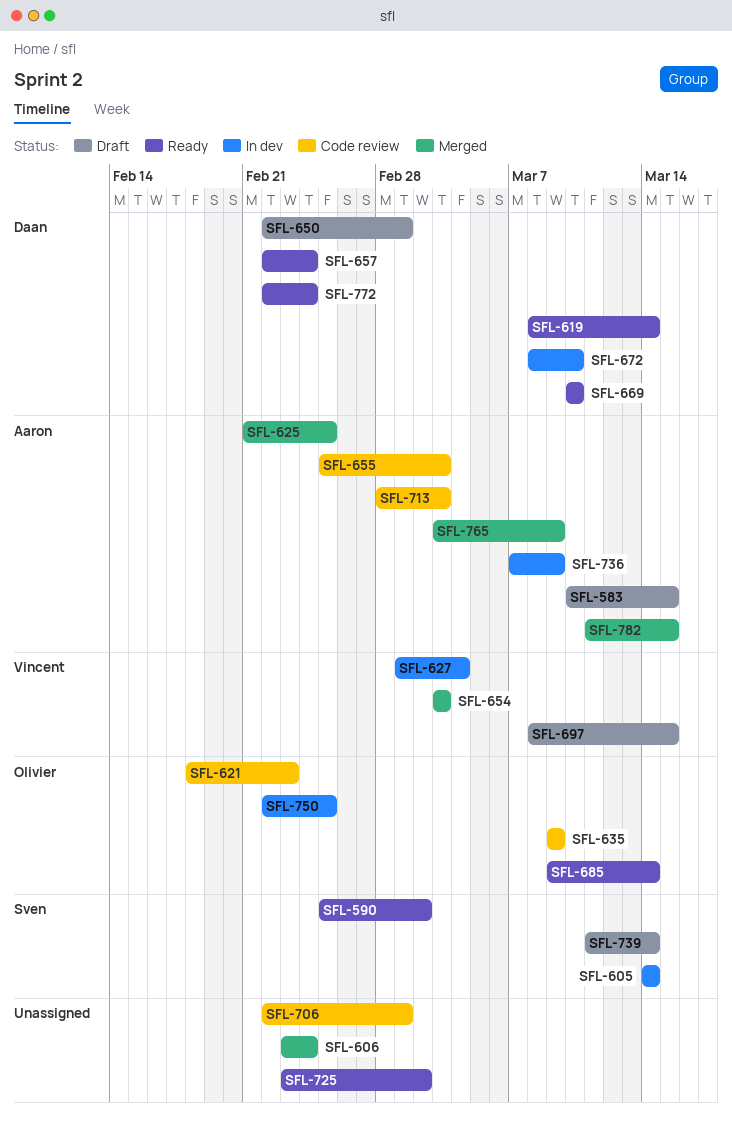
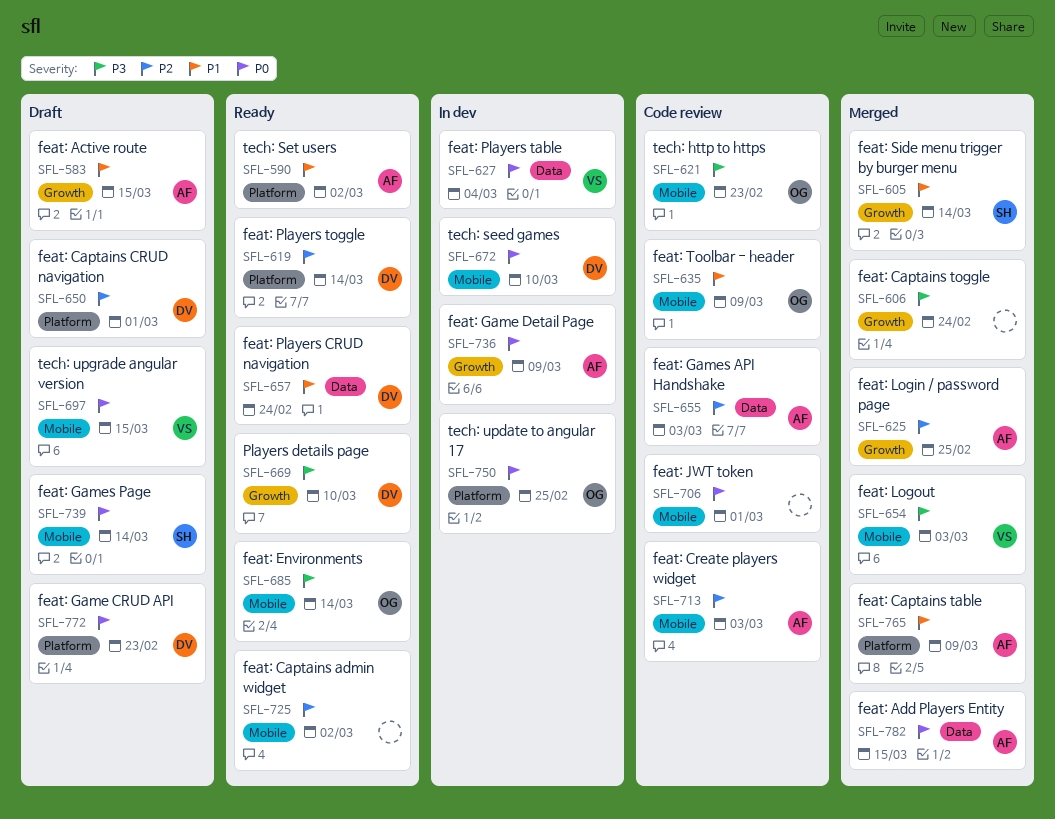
SFL-590, owner: Sven -> Aaron
SFL-605, status: In dev -> Merged
SFL-772, status: Ready -> Draft
SFL-772, due: Feb 24 -> Feb 23

